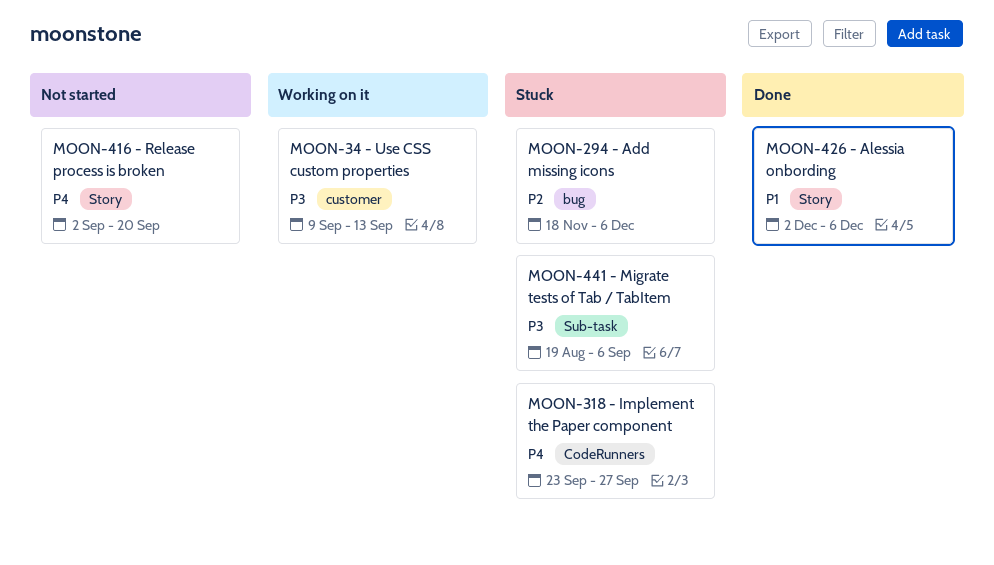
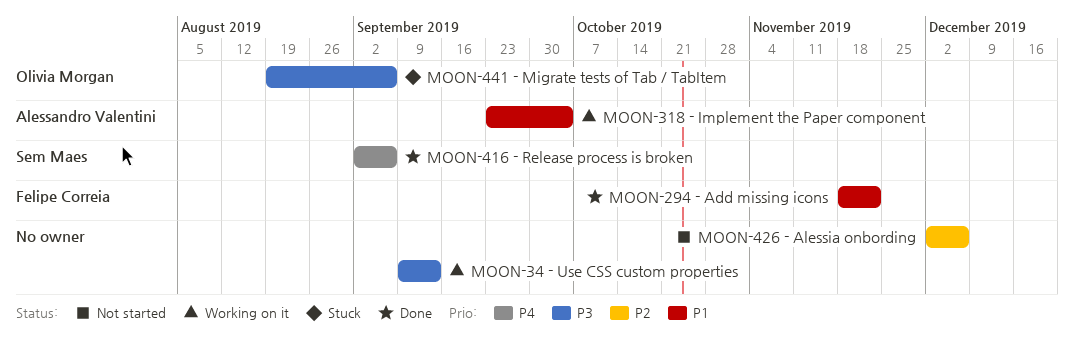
MOON-294 - Add missing icons, status: Stuck -> Done
MOON-294 - Add missing icons, priority: P2 -> P1
MOON-294 - Add missing icons, due: Dec 6 -> Nov 22
MOON-318 - Implement the Paper component, status: Stuck -> Working on it
MOON-318 - Implement the Paper component, priority: P4 -> P1
MOON-318 - Implement the Paper component, due: Sep 27 -> Oct 4
MOON-416 - Release process is broken, status: Not started -> Done
MOON-416 - Release process is broken, due: Sep 20 -> Sep 6
MOON-426 - Alessia onbording, status: Done -> Not started
MOON-426 - Alessia onbording, priority: P1 -> P2

